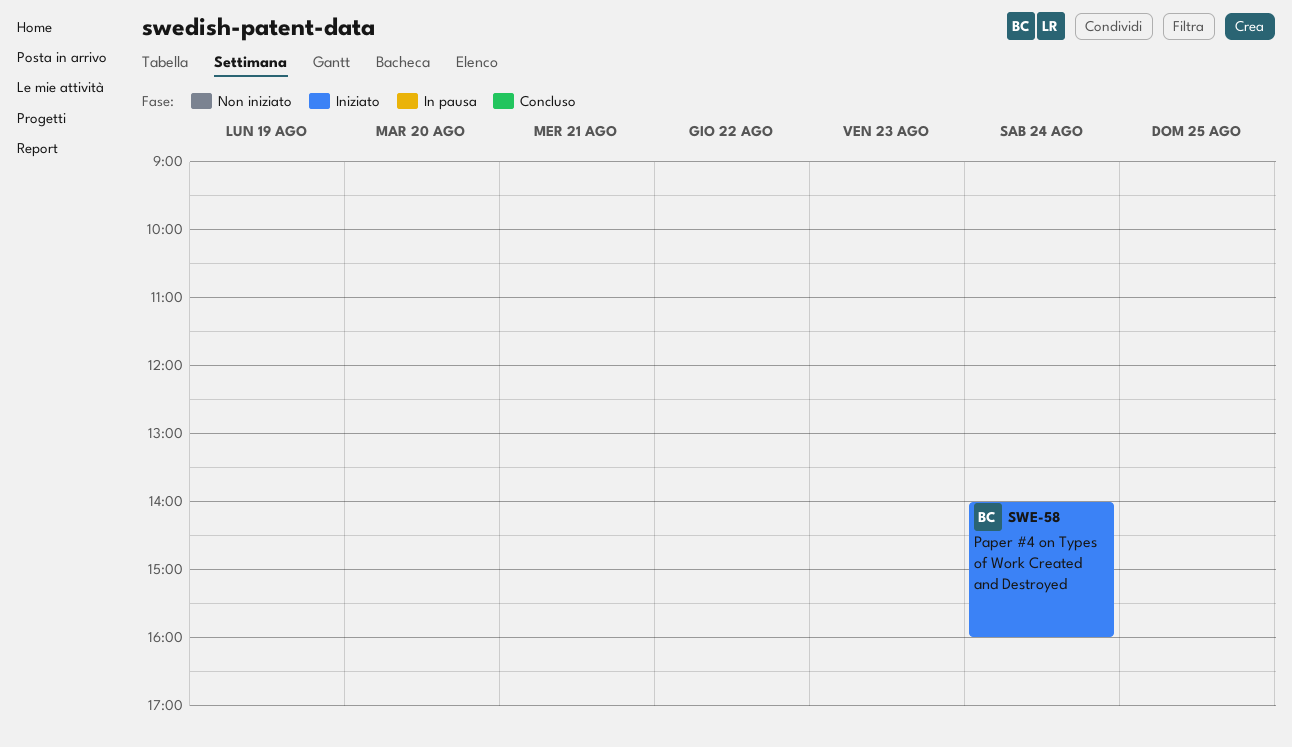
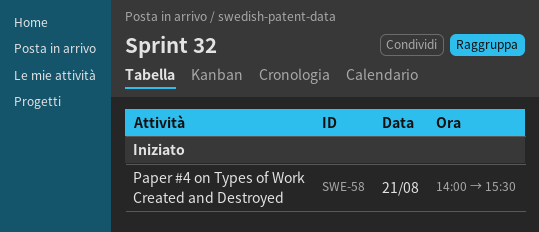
SWE-58, day: Aug 24 -> Aug 21
SWE-58, ends: 16:00 -> 15:30

